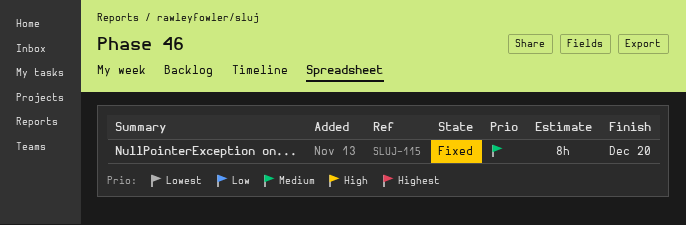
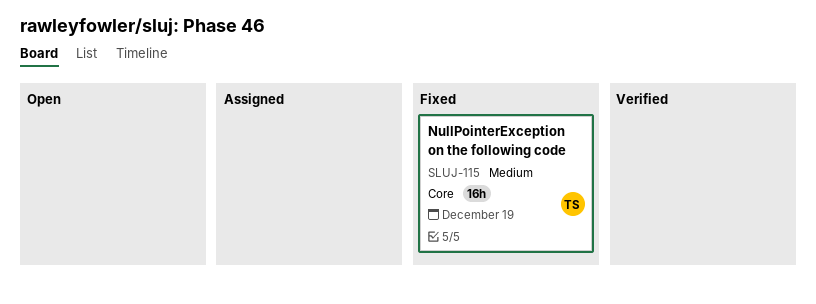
SLUJ-115, estimate: 8h -> 16h
SLUJ-115, due: Dec 20 -> Dec 19

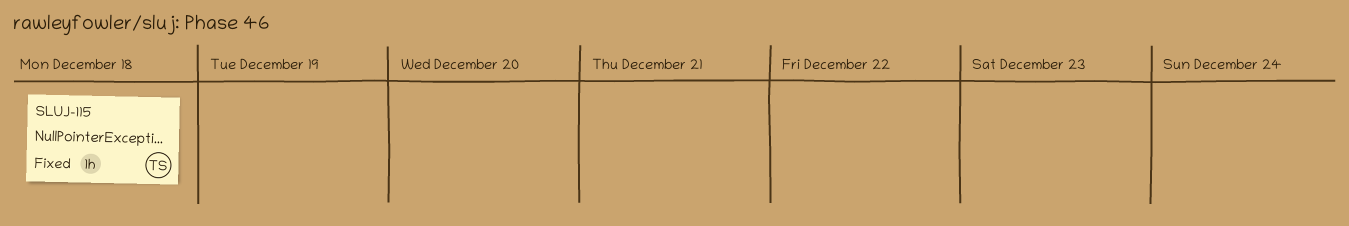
SLUJ-115, estimate: 16h -> 1h
SLUJ-115, due: Dec 19 -> Dec 18

